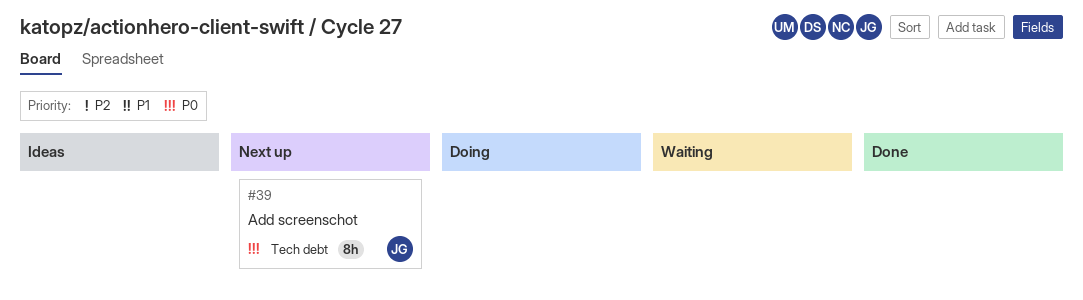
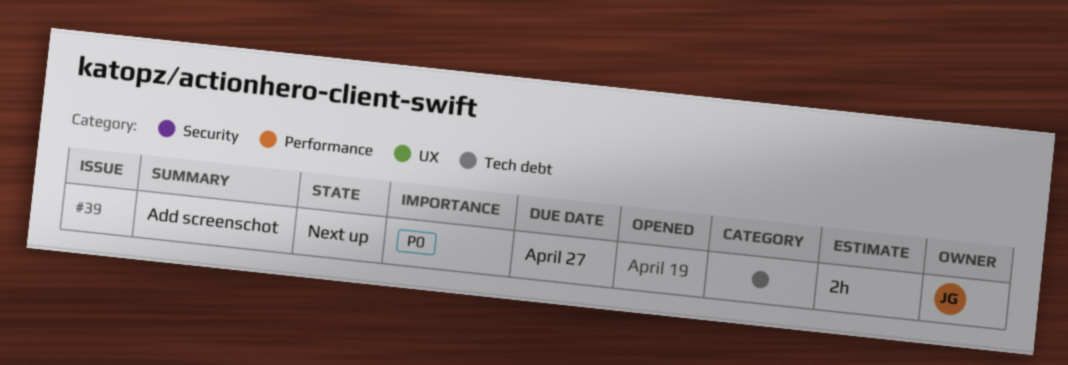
#39, estimate: 8h -> 2h

